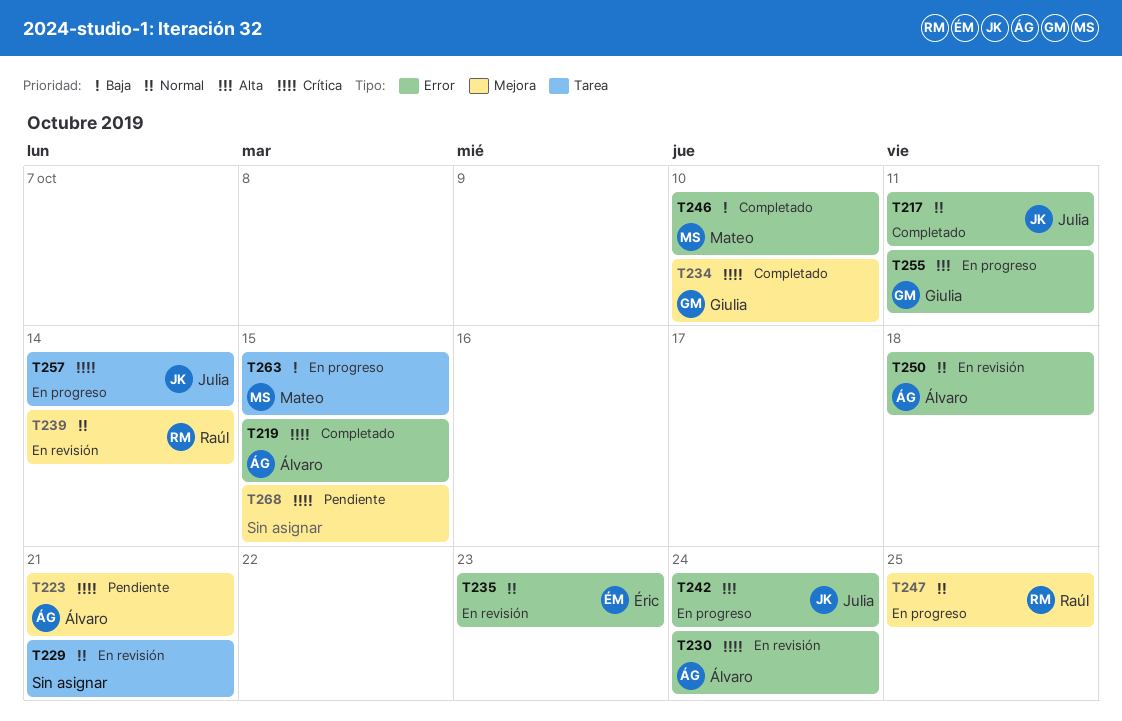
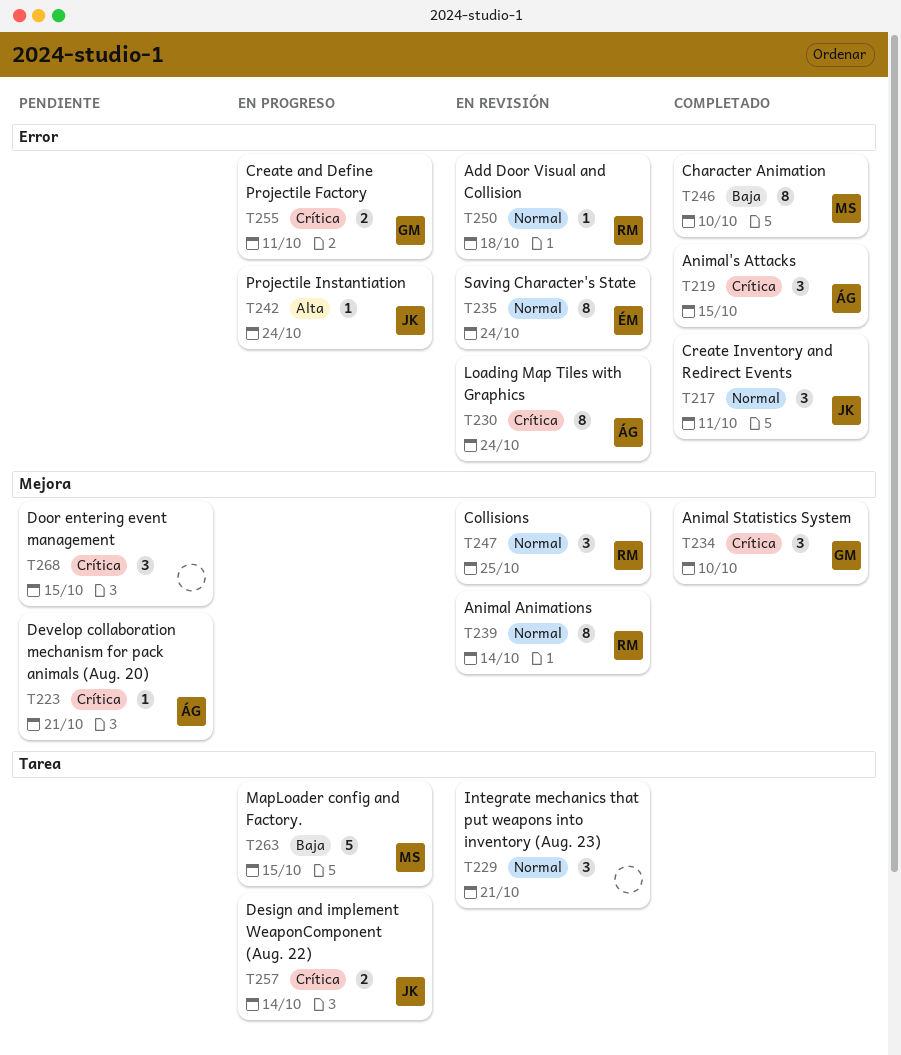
T235, due: Oct 23 -> Oct 24
T247, status: En progreso -> En revisión
T250, owner: Álvaro -> Raúl
T255, priority: Alta -> Crítica

